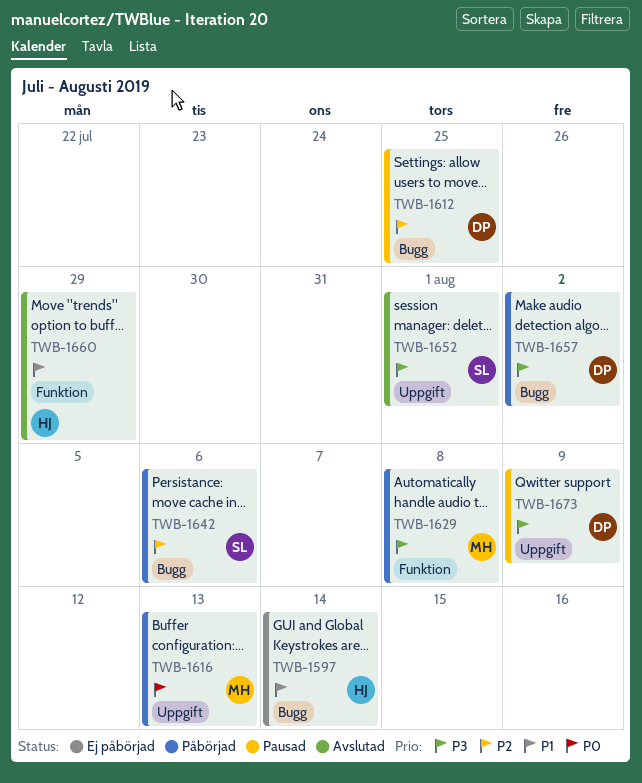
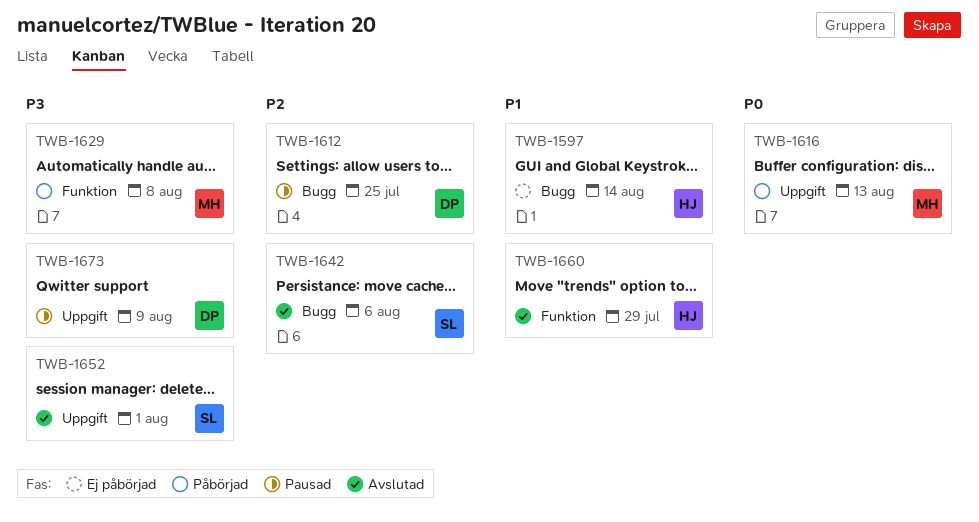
TWB-1642, status: Påbörjad -> Avslutad
TWB-1657: present -> none

